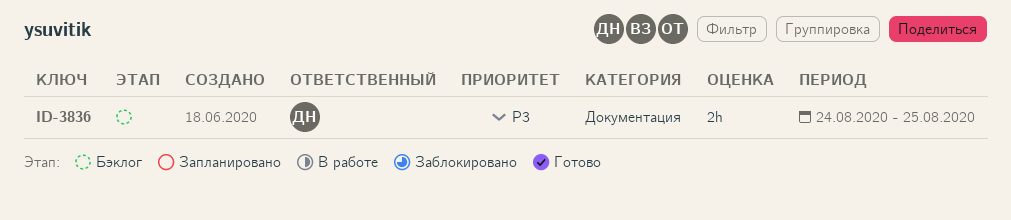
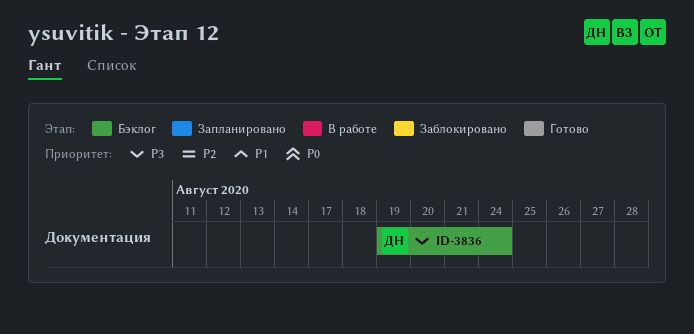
ID-3836, start: Aug 24 -> Aug 19
ID-3836, due: Aug 25 -> Aug 24

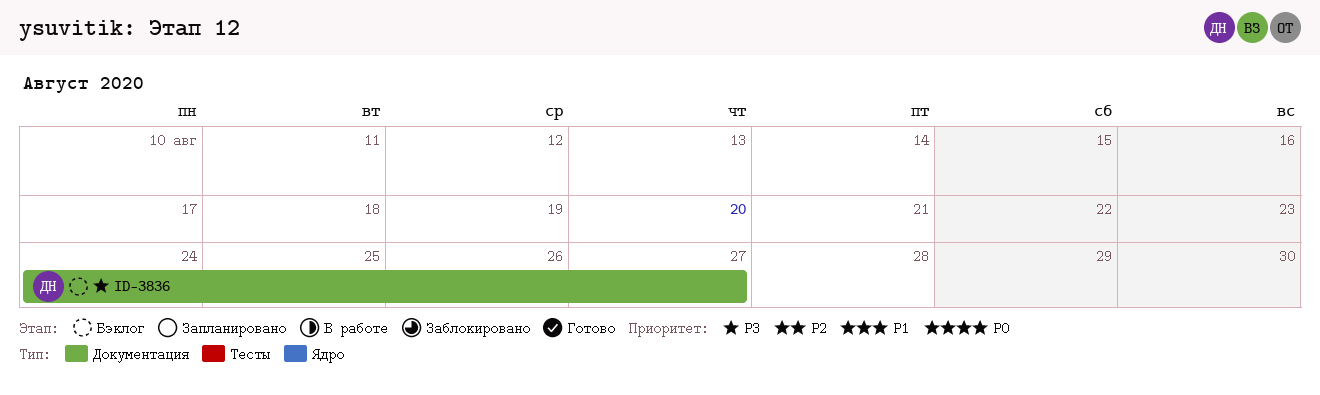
ID-3836, start: Aug 19 -> Aug 24
ID-3836, due: Aug 24 -> Aug 27

